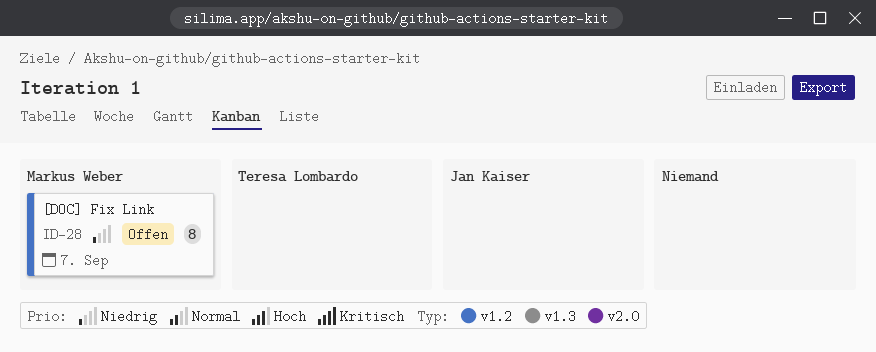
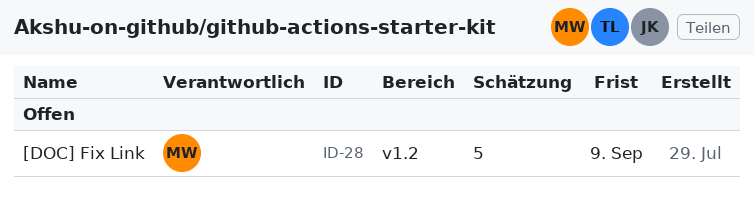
ID-28, estimate: 8 -> 5
ID-28, due: Sep 7 -> Sep 9

